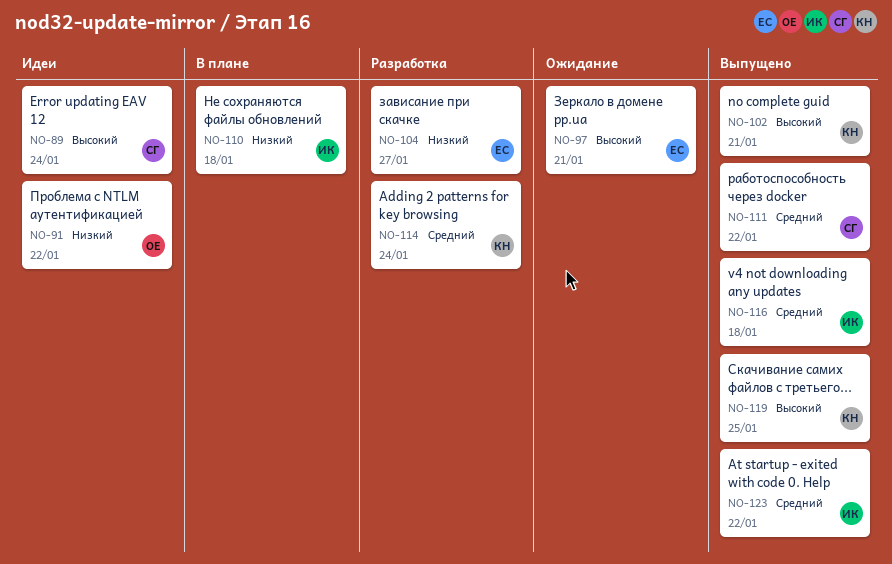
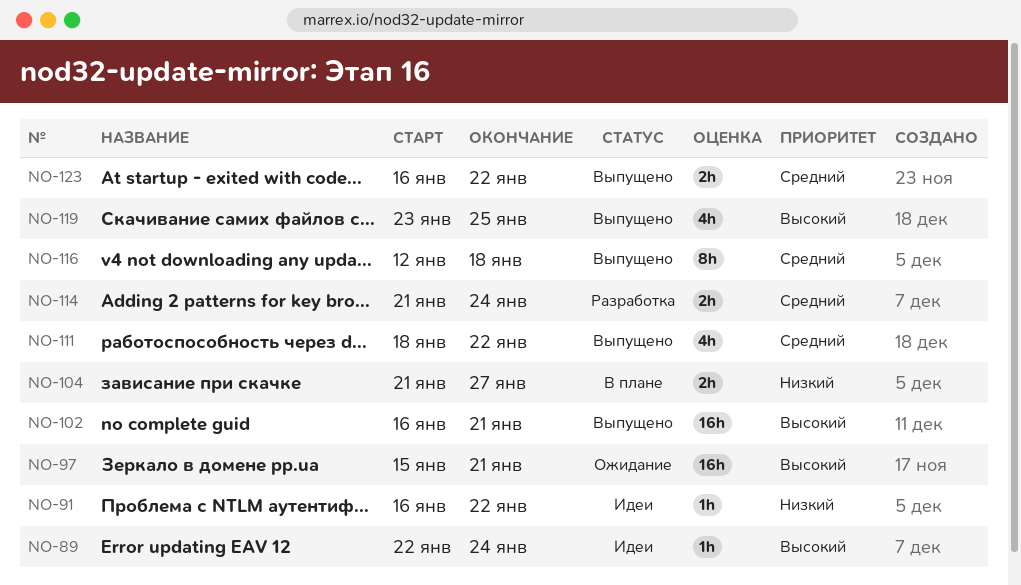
NO-104, status: Разработка -> В плане
NO-110: present -> none

